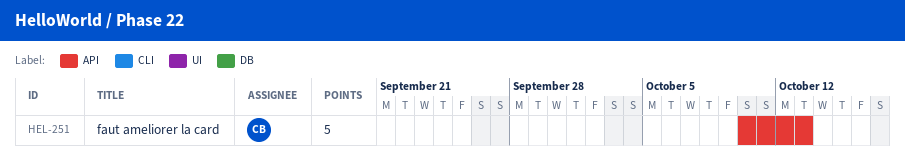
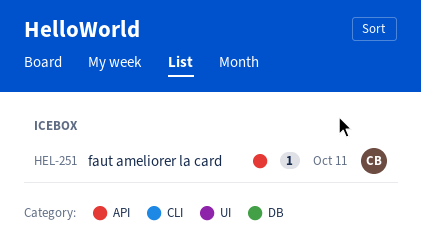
HEL-251, estimate: 5 -> 1
HEL-251, due: Oct 13 -> Oct 11

